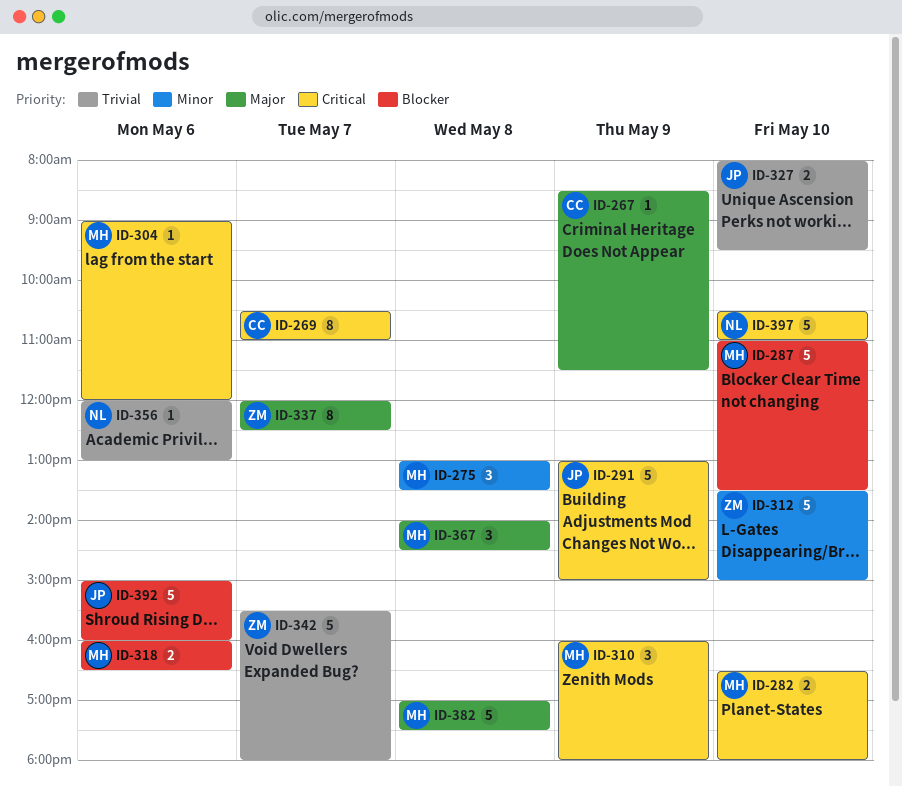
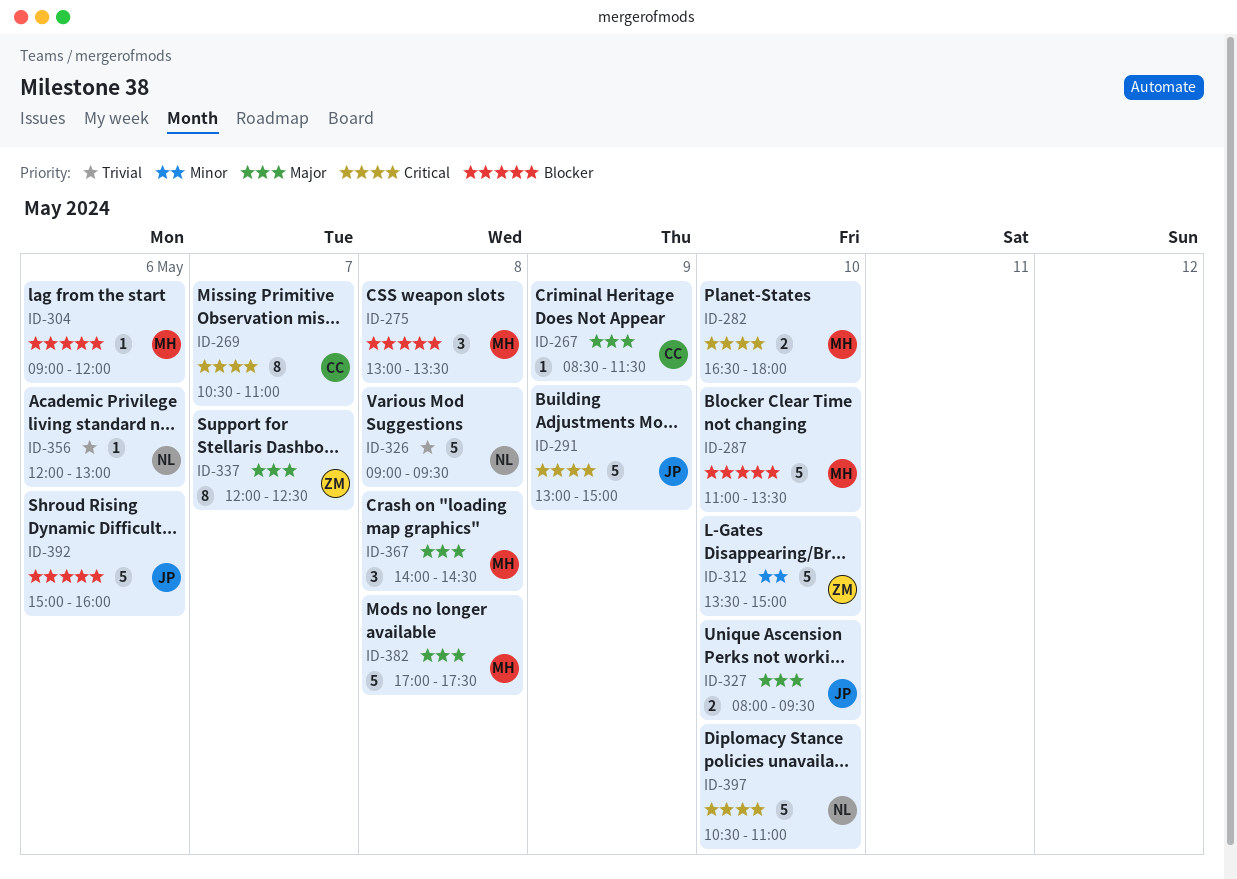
ID-275, priority: Minor -> Blocker
ID-304, priority: Critical -> Blocker
ID-310: present -> none
ID-318: present -> none
ID-326: none -> present
ID-327, priority: Trivial -> Major
ID-342: present -> none

